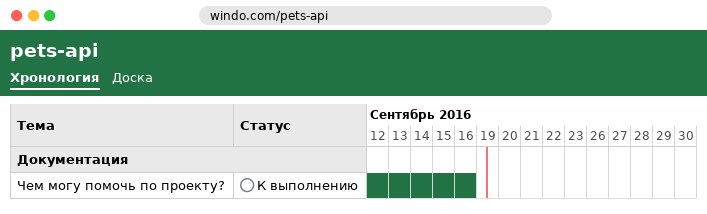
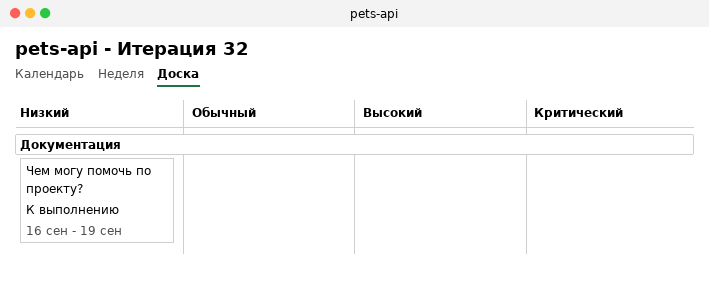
Чем могу помочь по проекту?, start: Sep 12 -> Sep 16
Чем могу помочь по проекту?, due: Sep 16 -> Sep 19

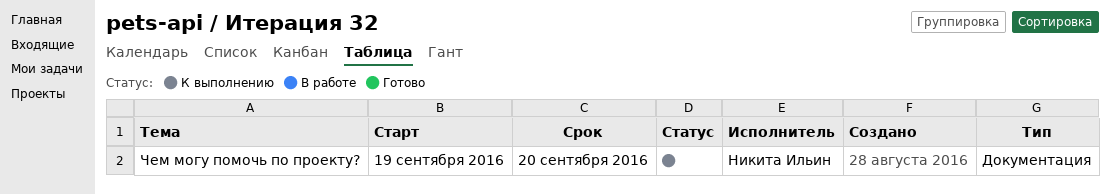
Чем могу помочь по проекту?, start: Sep 16 -> Sep 19
Чем могу помочь по проекту?, due: Sep 19 -> Sep 20

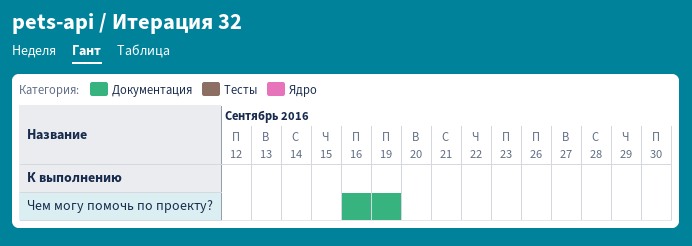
Чем могу помочь по проекту?, start: Sep 19 -> Sep 16
Чем могу помочь по проекту?, due: Sep 20 -> Sep 19

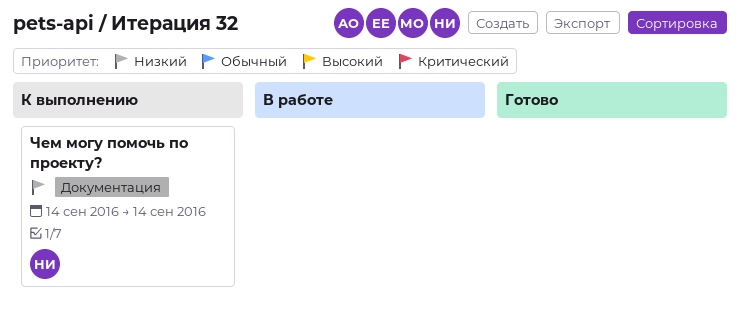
Чем могу помочь по проекту?, start: Sep 16 -> Sep 14
Чем могу помочь по проекту?, due: Sep 19 -> Sep 14

